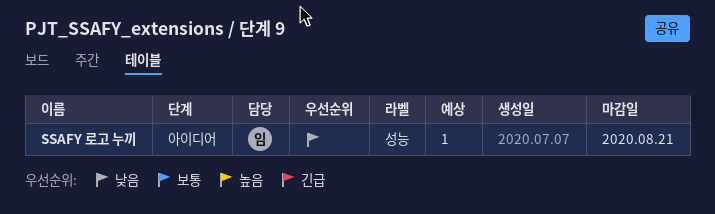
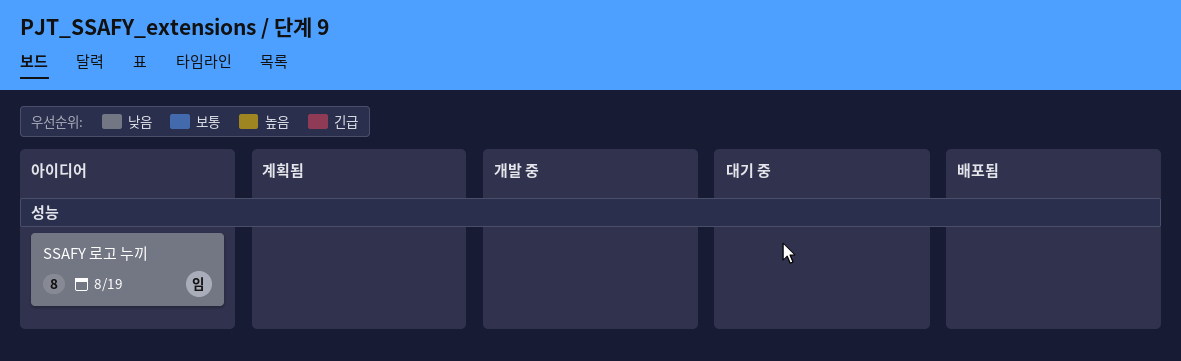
SSAFY 로고 누끼, estimate: 1 -> 8
SSAFY 로고 누끼, due: Aug 21 -> Aug 19

